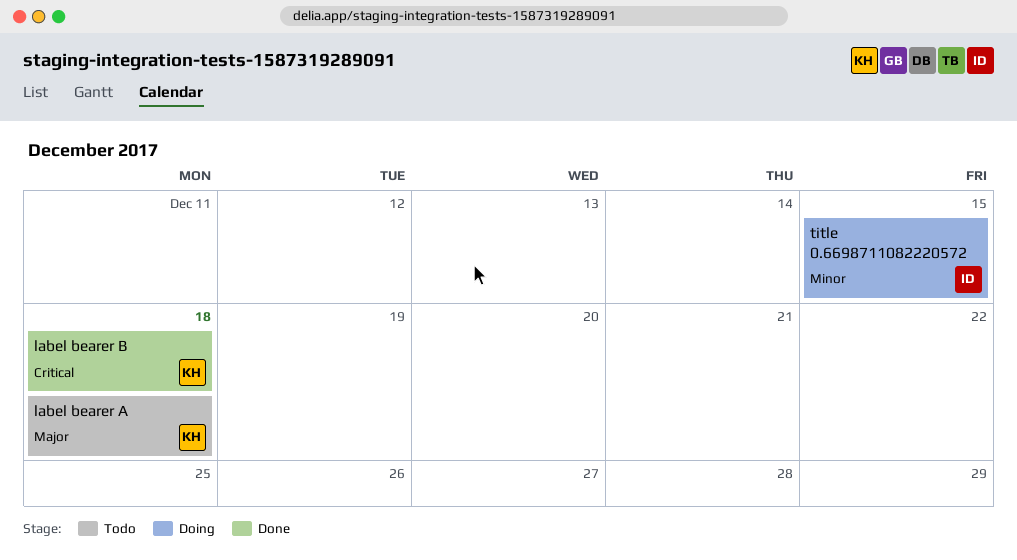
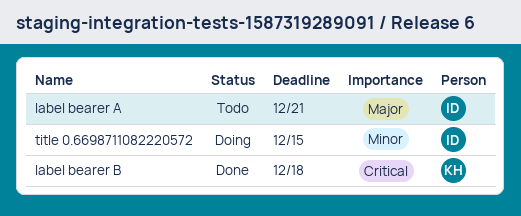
label bearer A, owner: KH -> ID
label bearer A, due: Dec 18 -> Dec 21

